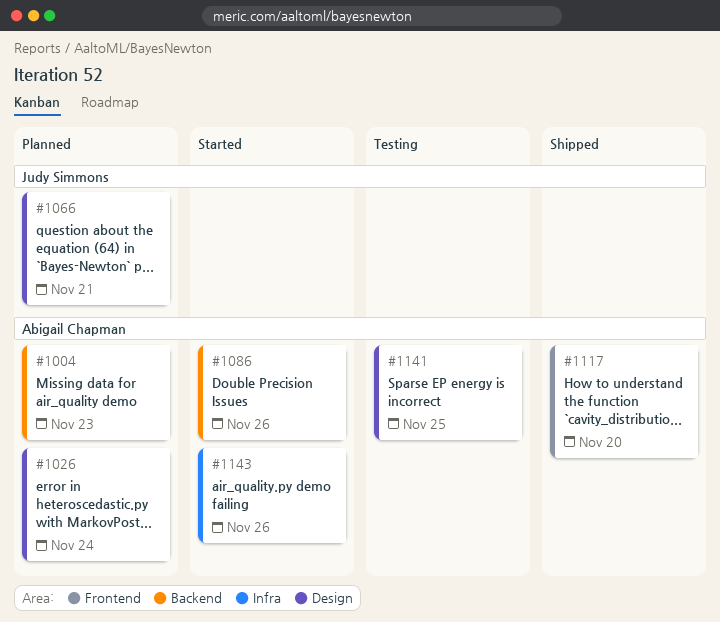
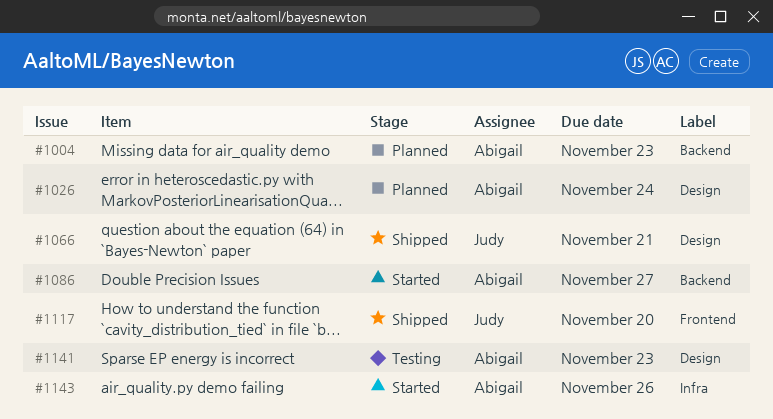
#1066, status: Planned -> Shipped
#1086, due: Nov 26 -> Nov 27
#1117, owner: Abigail Chapman -> Judy Simmons
#1141, due: Nov 25 -> Nov 23

